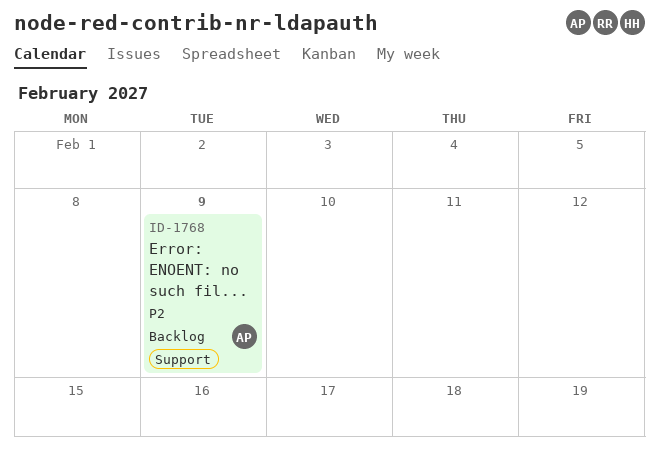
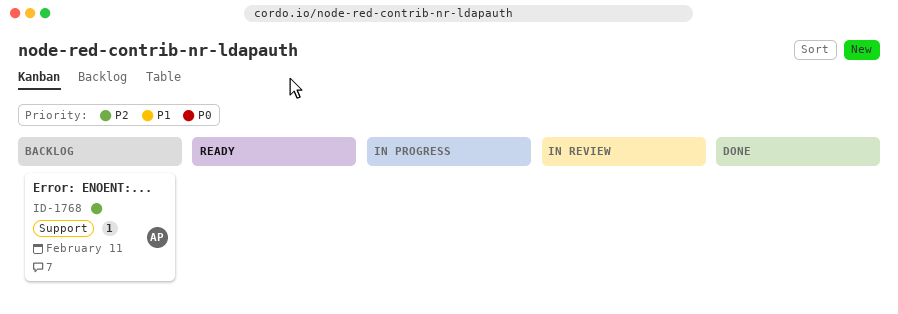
ID-1768, due: Feb 9 -> Feb 11

